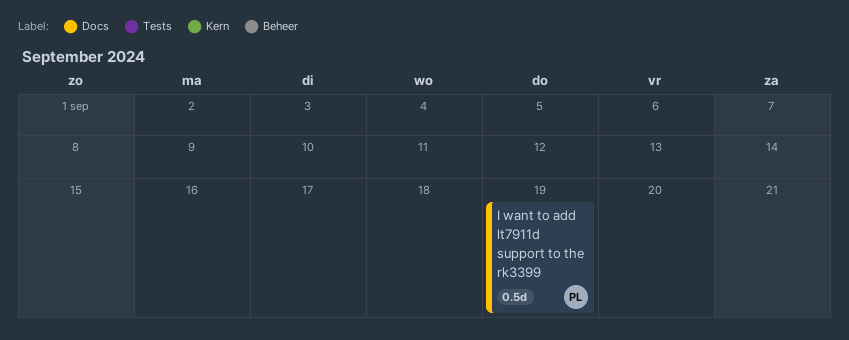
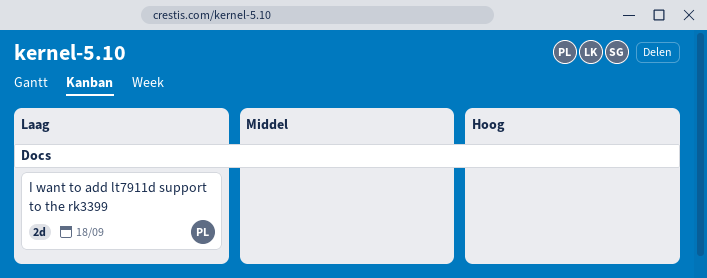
I want to add lt7911d support to the rk3399, estimate: 0.5d -> 2d
I want to add lt7911d support to the rk3399, due: Sep 19 -> Sep 18

